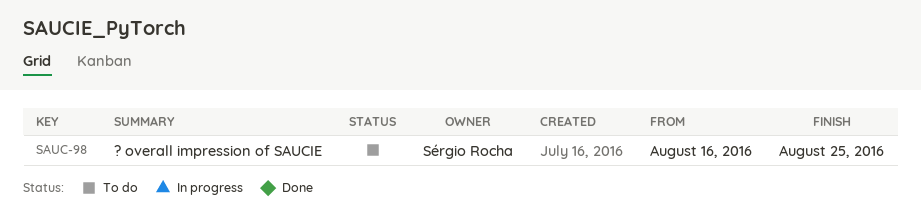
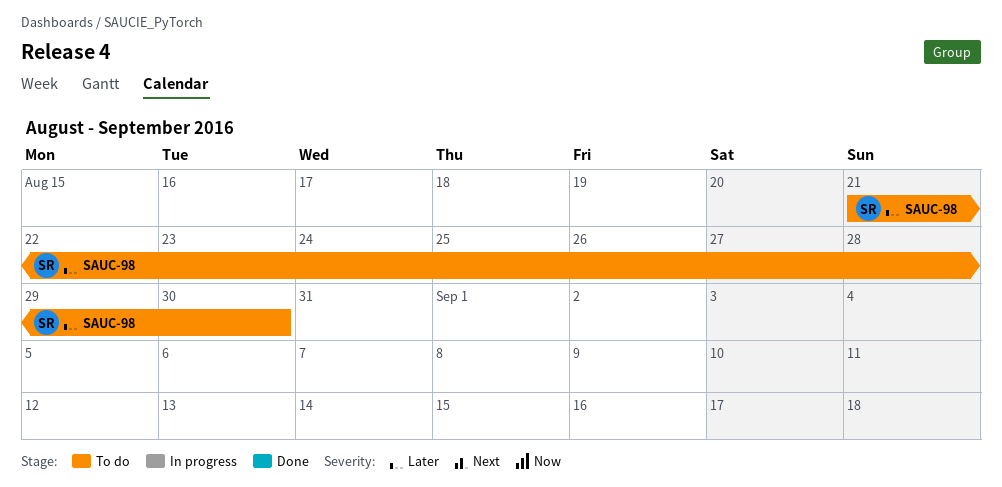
SAUC-98, start: Aug 16 -> Aug 21
SAUC-98, due: Aug 25 -> Aug 30

